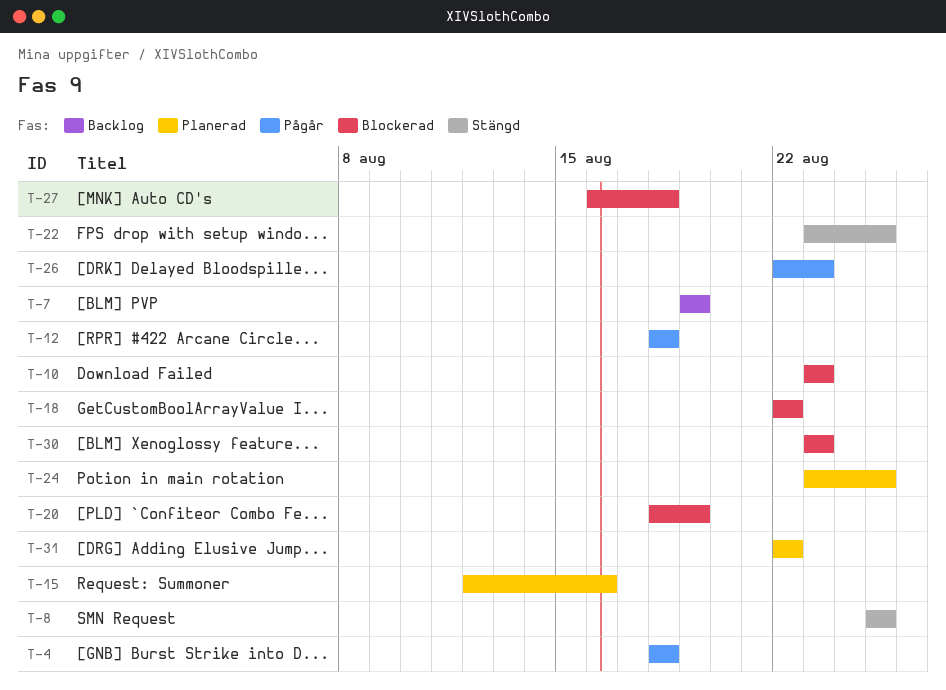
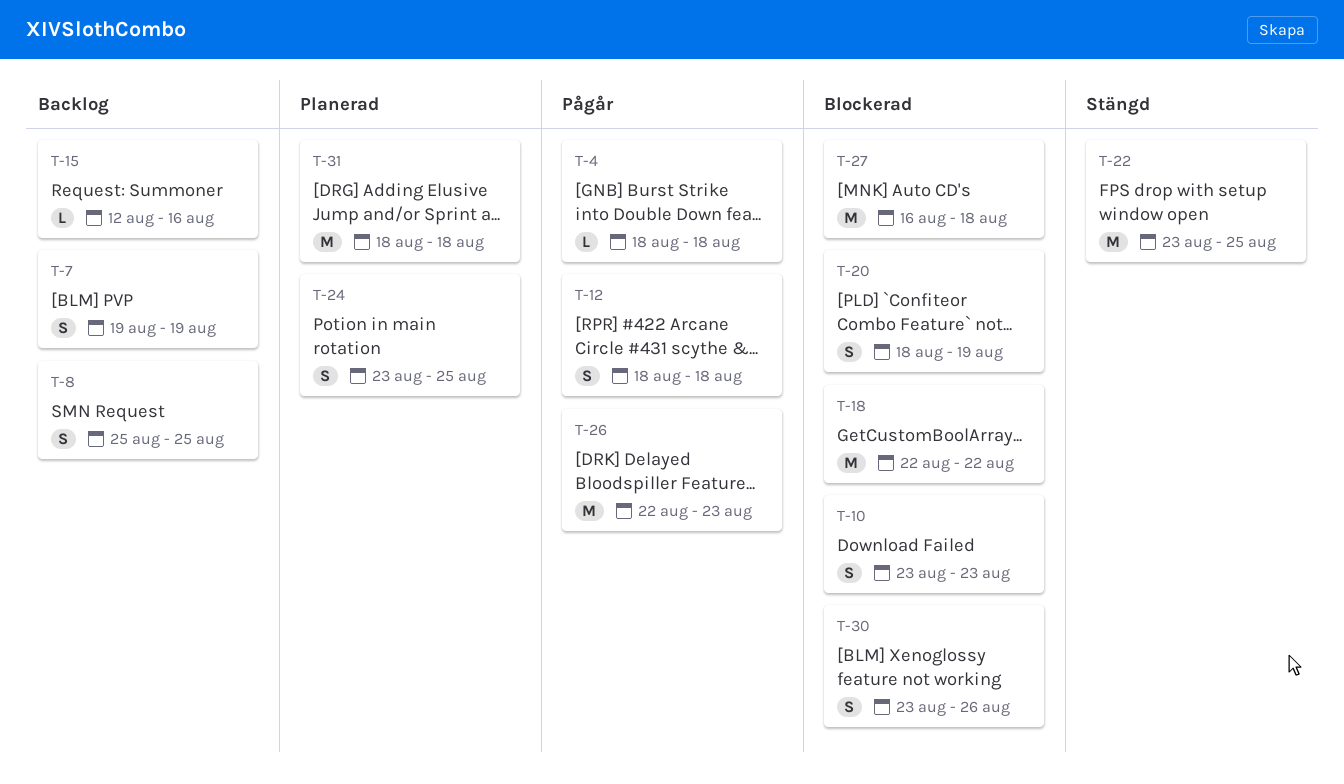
T-8, status: Stängd -> Backlog
T-15, status: Planerad -> Backlog
T-30, due: Aug 23 -> Aug 26
T-31, start: Aug 22 -> Aug 18
T-31, due: Aug 22 -> Aug 18

